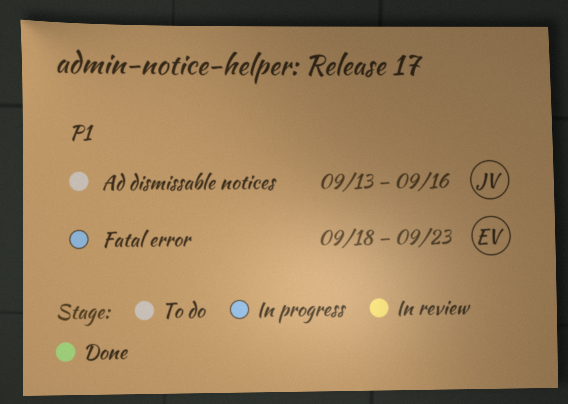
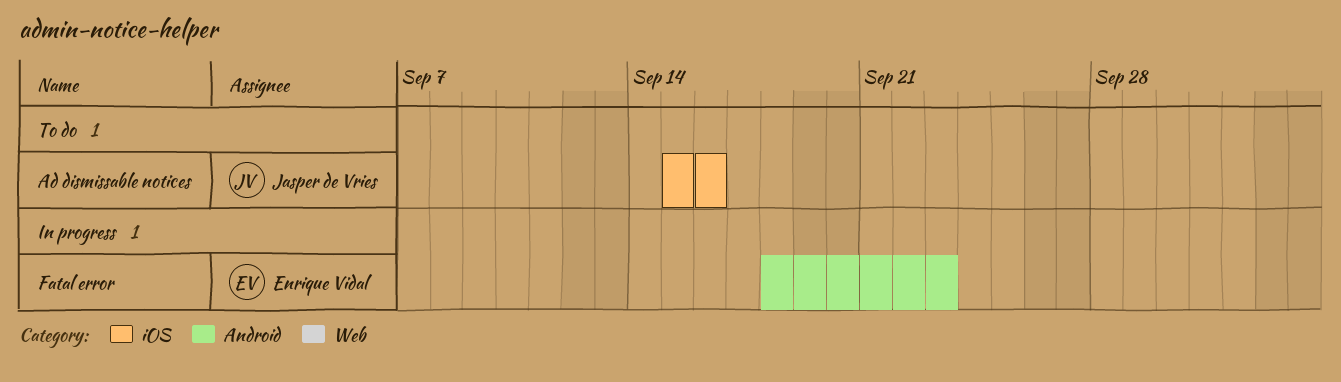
Ad dismissable notices, start: Sep 13 -> Sep 15

